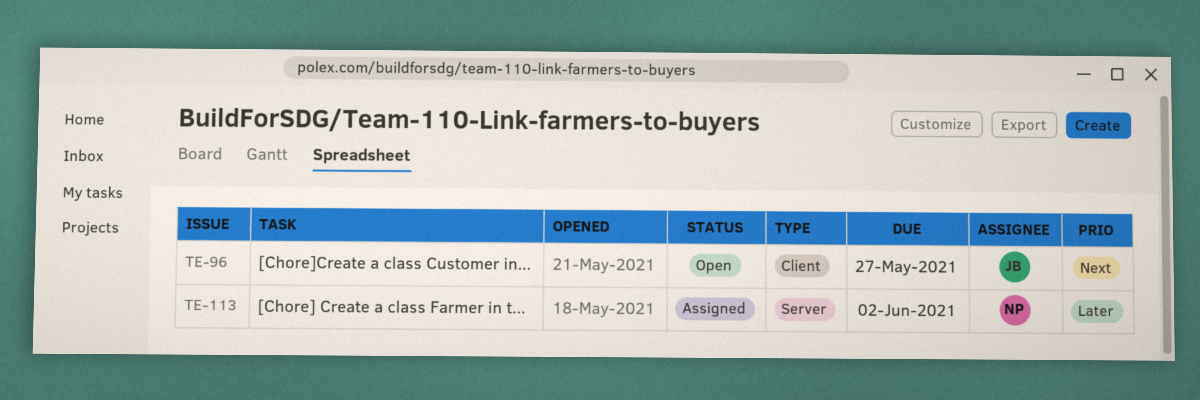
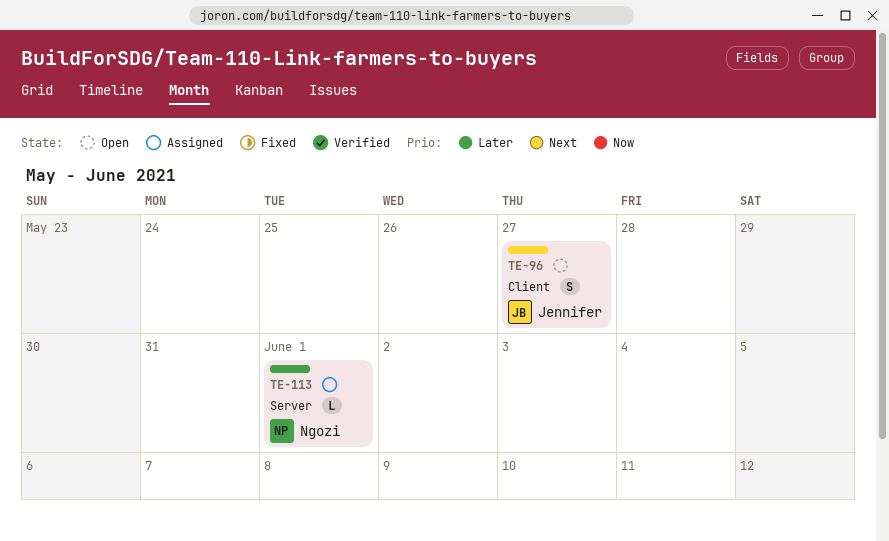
TE-113, due: Jun 2 -> Jun 1

